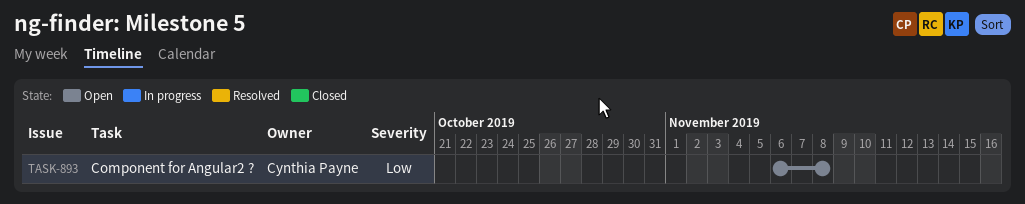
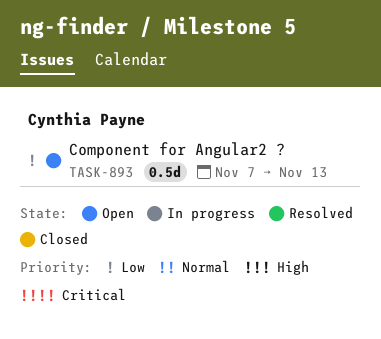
TASK-893, start: Nov 6 -> Nov 7
TASK-893, due: Nov 8 -> Nov 13

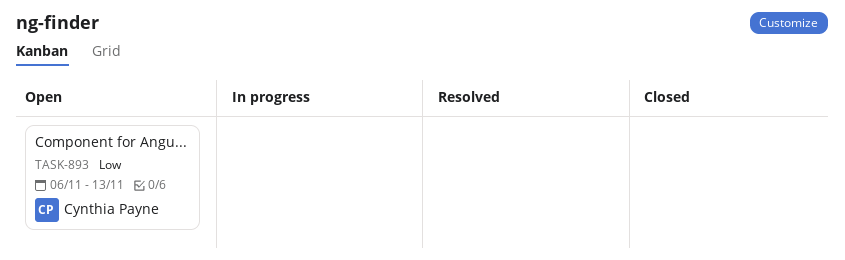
TASK-893, start: Nov 7 -> Nov 6

